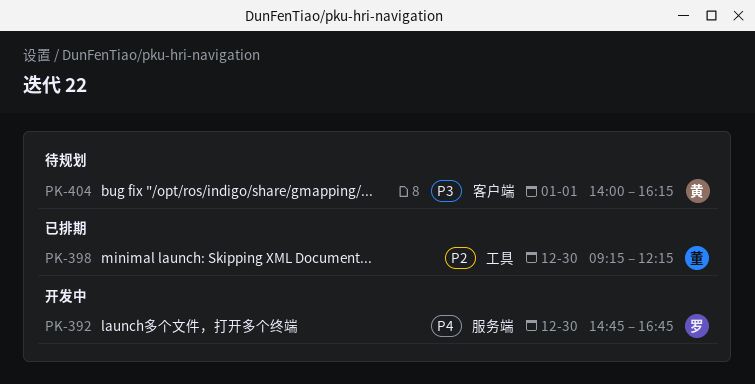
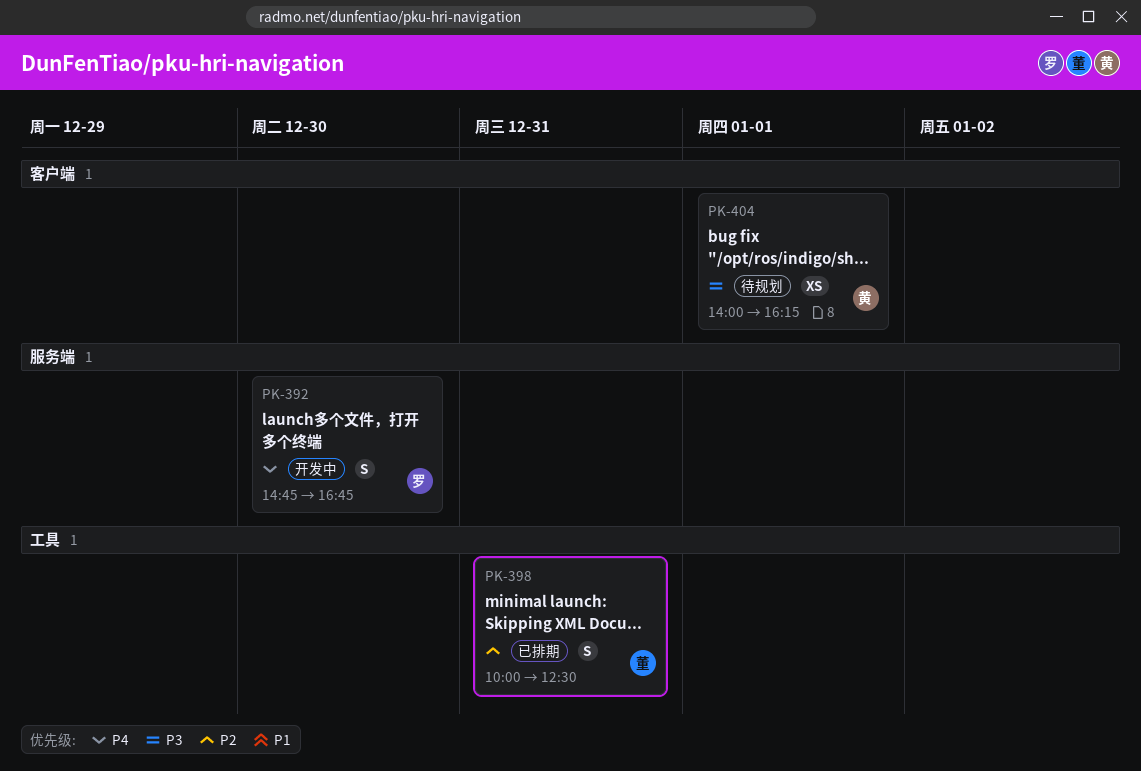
PK-398, day: Dec 30 -> Dec 31
PK-398, begins: 09:15 -> 10:00
PK-398, ends: 12:15 -> 12:30

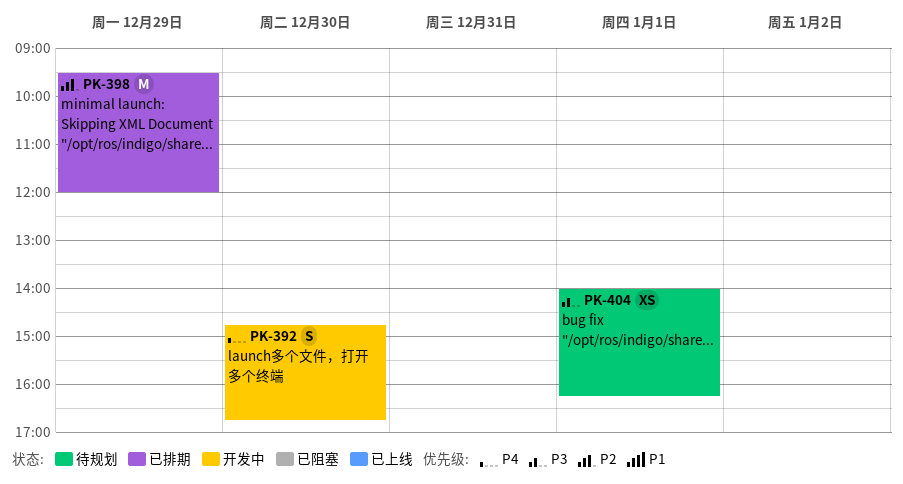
PK-398, estimate: S -> M
PK-398, day: Dec 31 -> Dec 29
PK-398, begins: 10:00 -> 09:30
PK-398, ends: 12:30 -> 12:00

